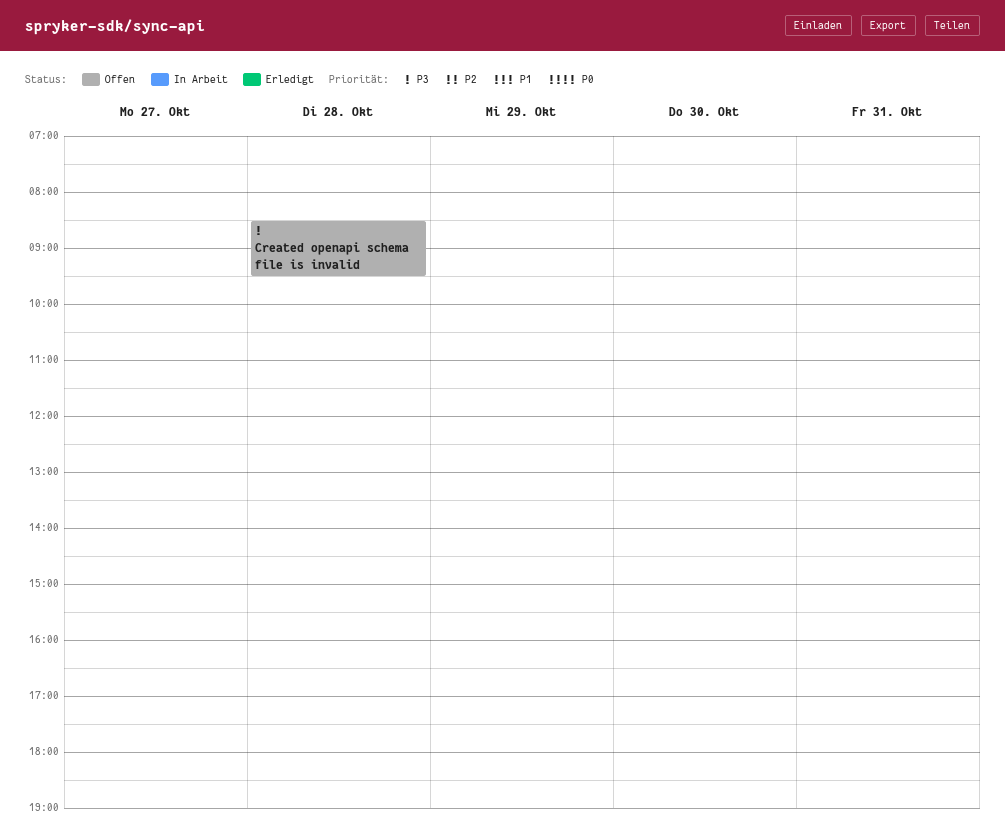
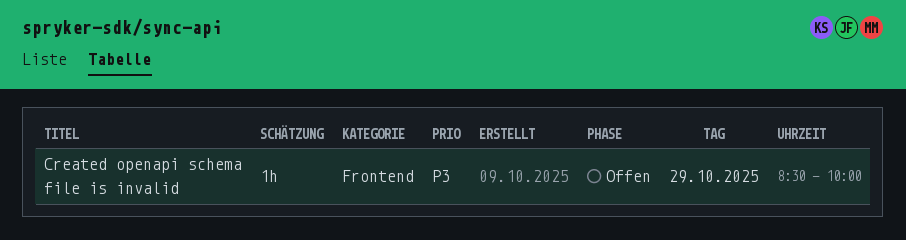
Created openapi schema file is invalid, day: Oct 28 -> Oct 29
Created openapi schema file is invalid, ends: 09:30 -> 10:00

